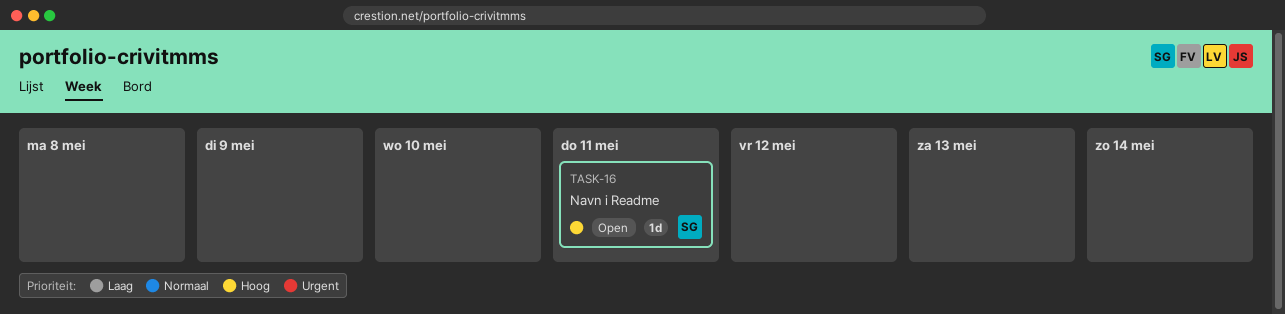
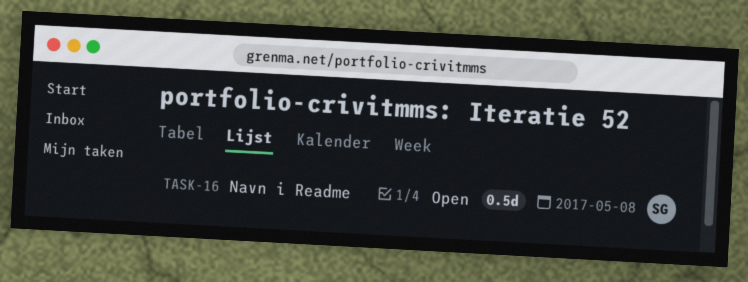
TASK-16, estimate: 1d -> 0.5d
TASK-16, due: May 11 -> May 8

